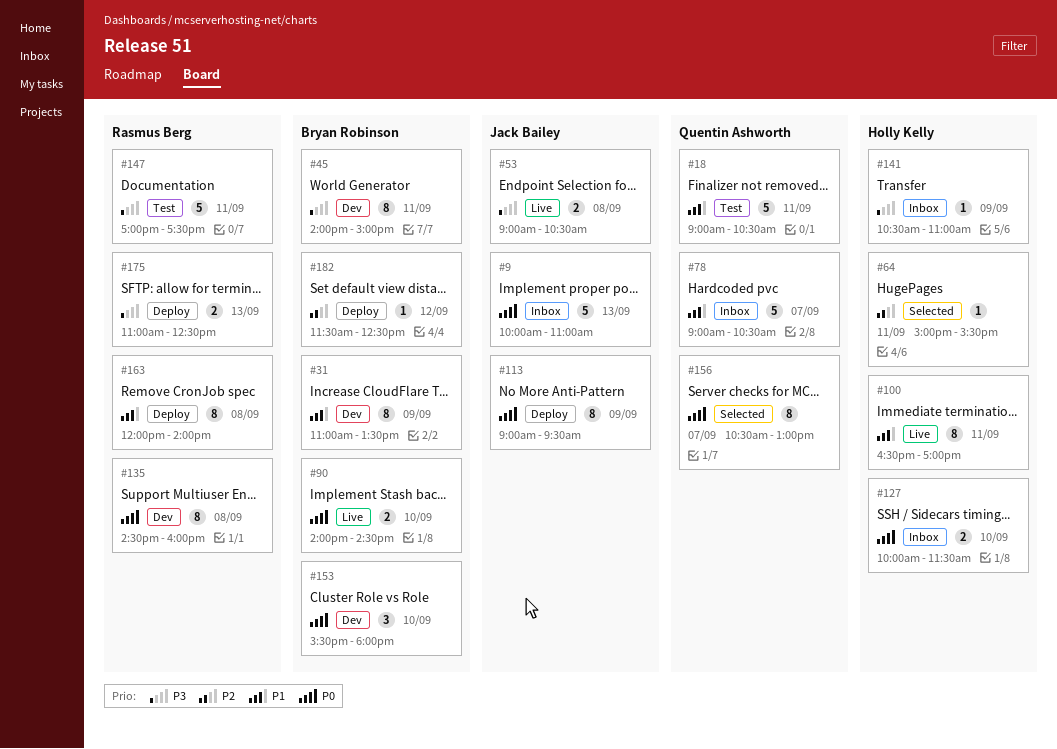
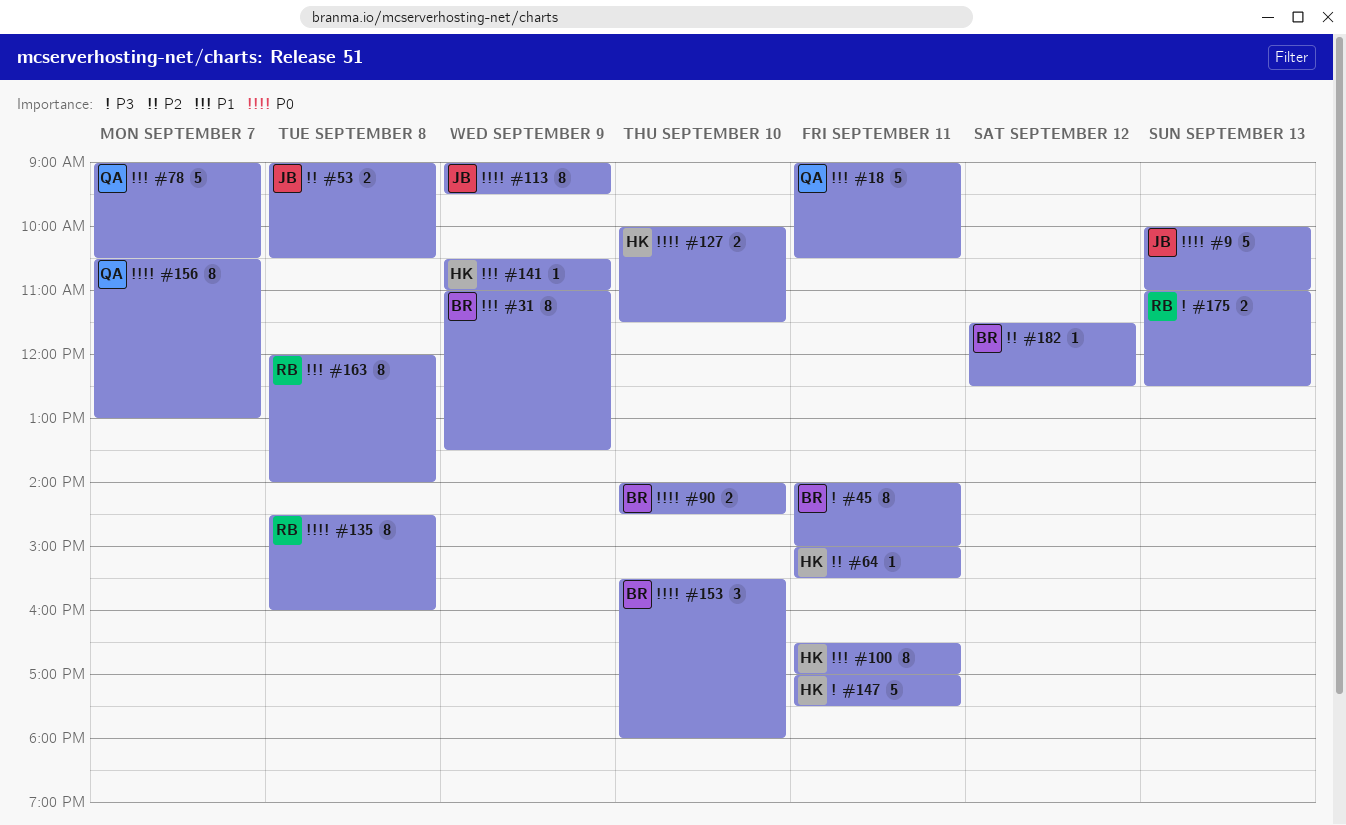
#53, priority: P3 -> P2
#141, priority: P3 -> P1
#147, owner: Rasmus Berg -> Holly Kelly

